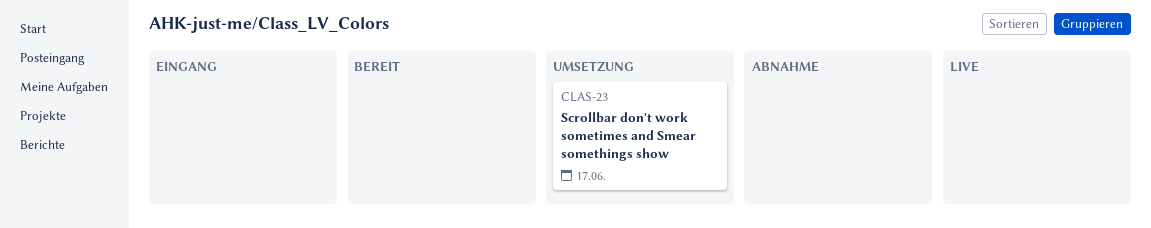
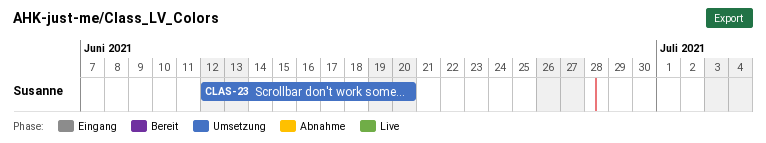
CLAS-23, due: Jun 17 -> Jun 20

